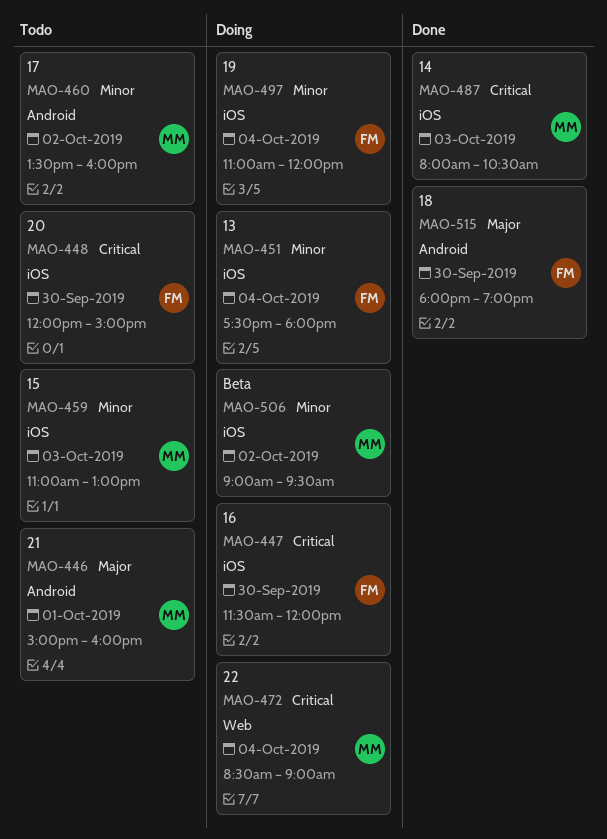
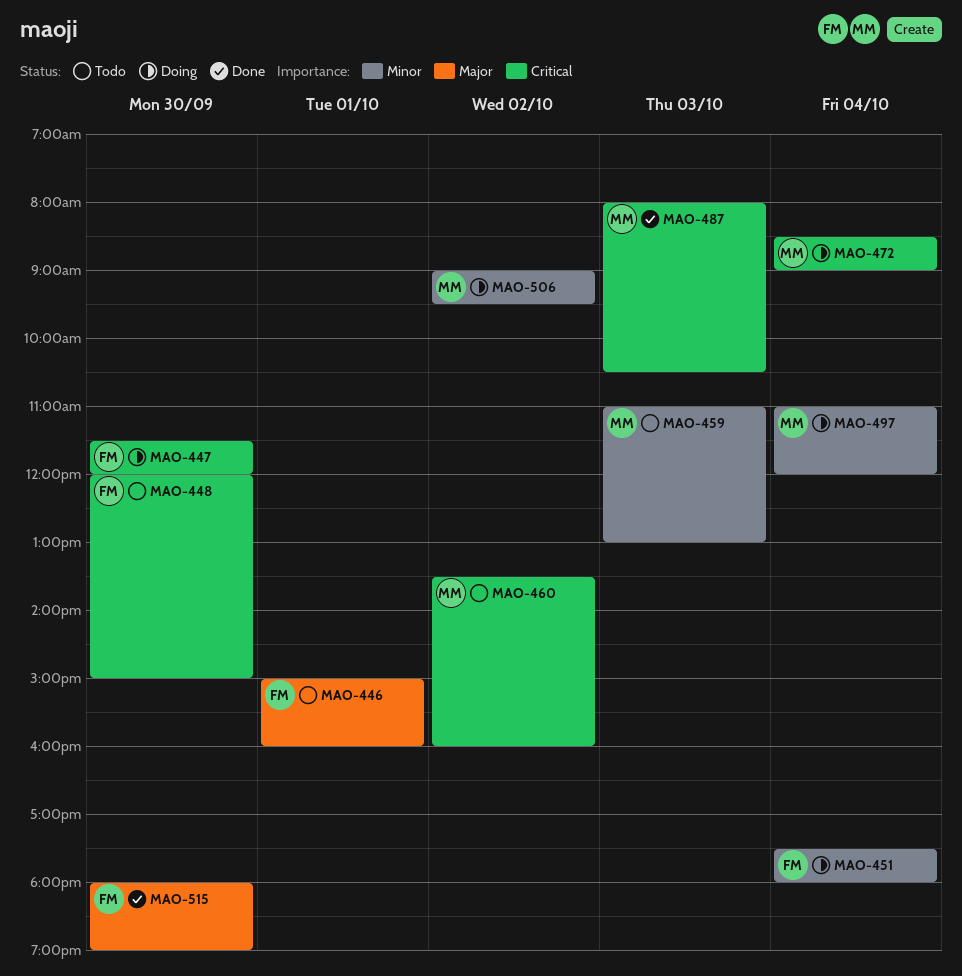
MAO-446, owner: MM -> FM
MAO-460, priority: Minor -> Critical
MAO-497, owner: FM -> MM

